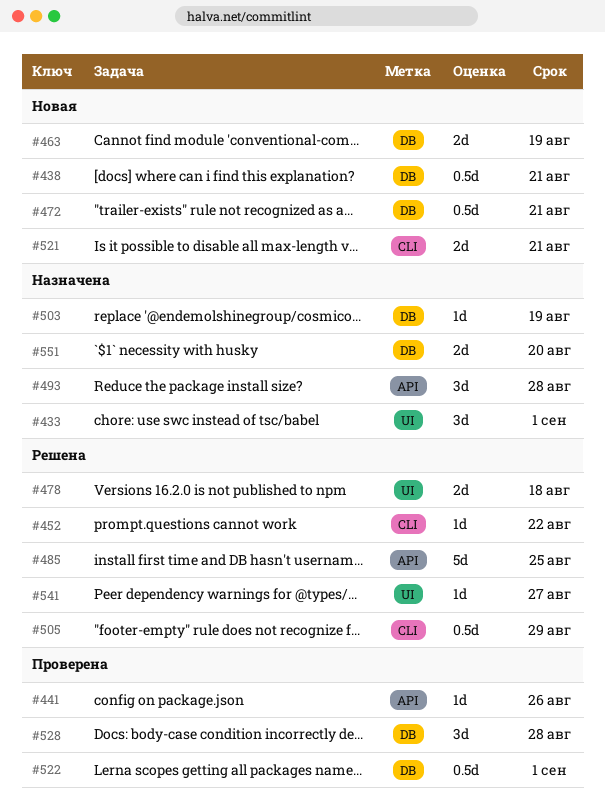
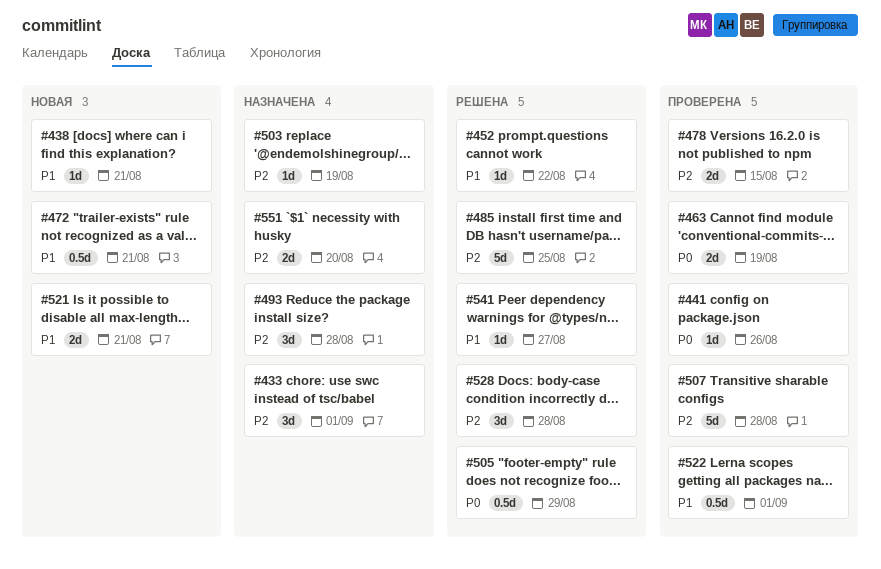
#438, estimate: 0.5d -> 1d
#463, status: Новая -> Проверена
#478, status: Решена -> Проверена
#478, due: Aug 18 -> Aug 15
#507: none -> present
#528, status: Проверена -> Решена

